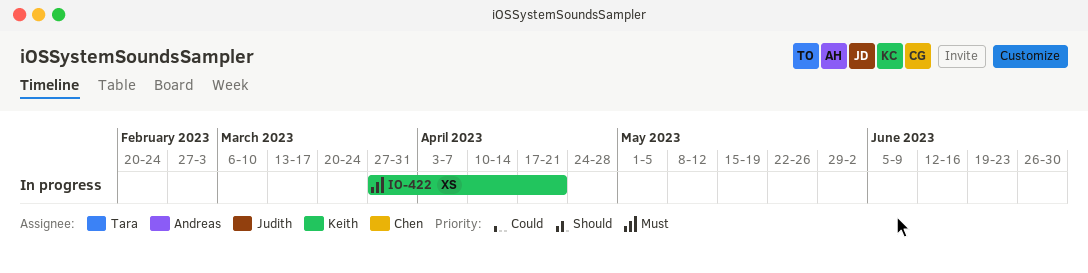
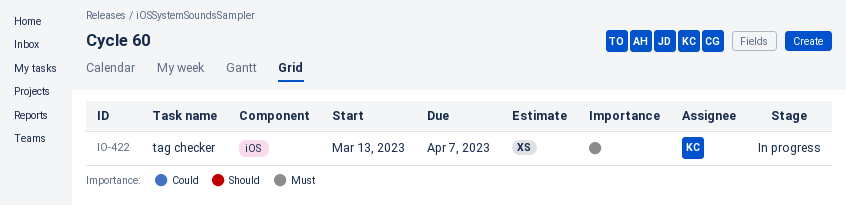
IO-422, start: Mar 27 -> Mar 13
IO-422, due: Apr 21 -> Apr 7

